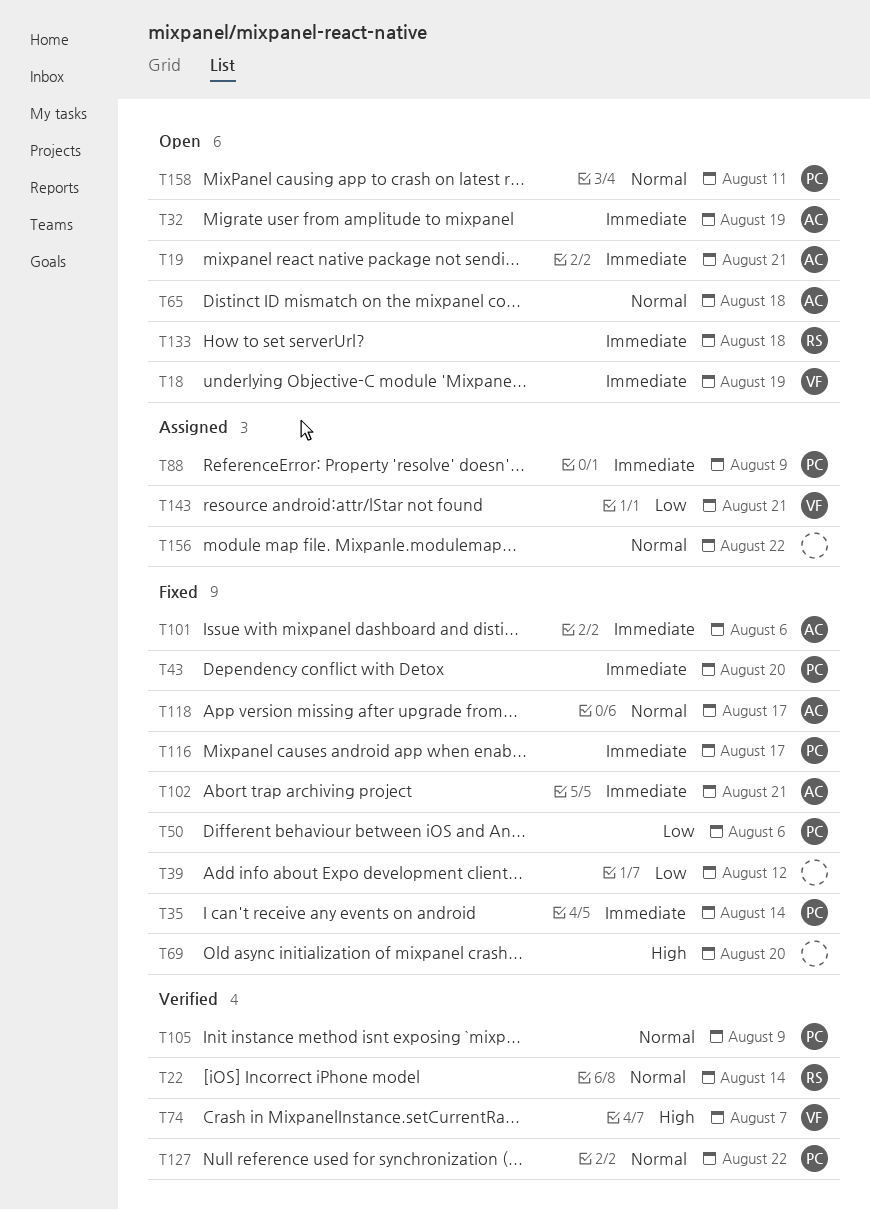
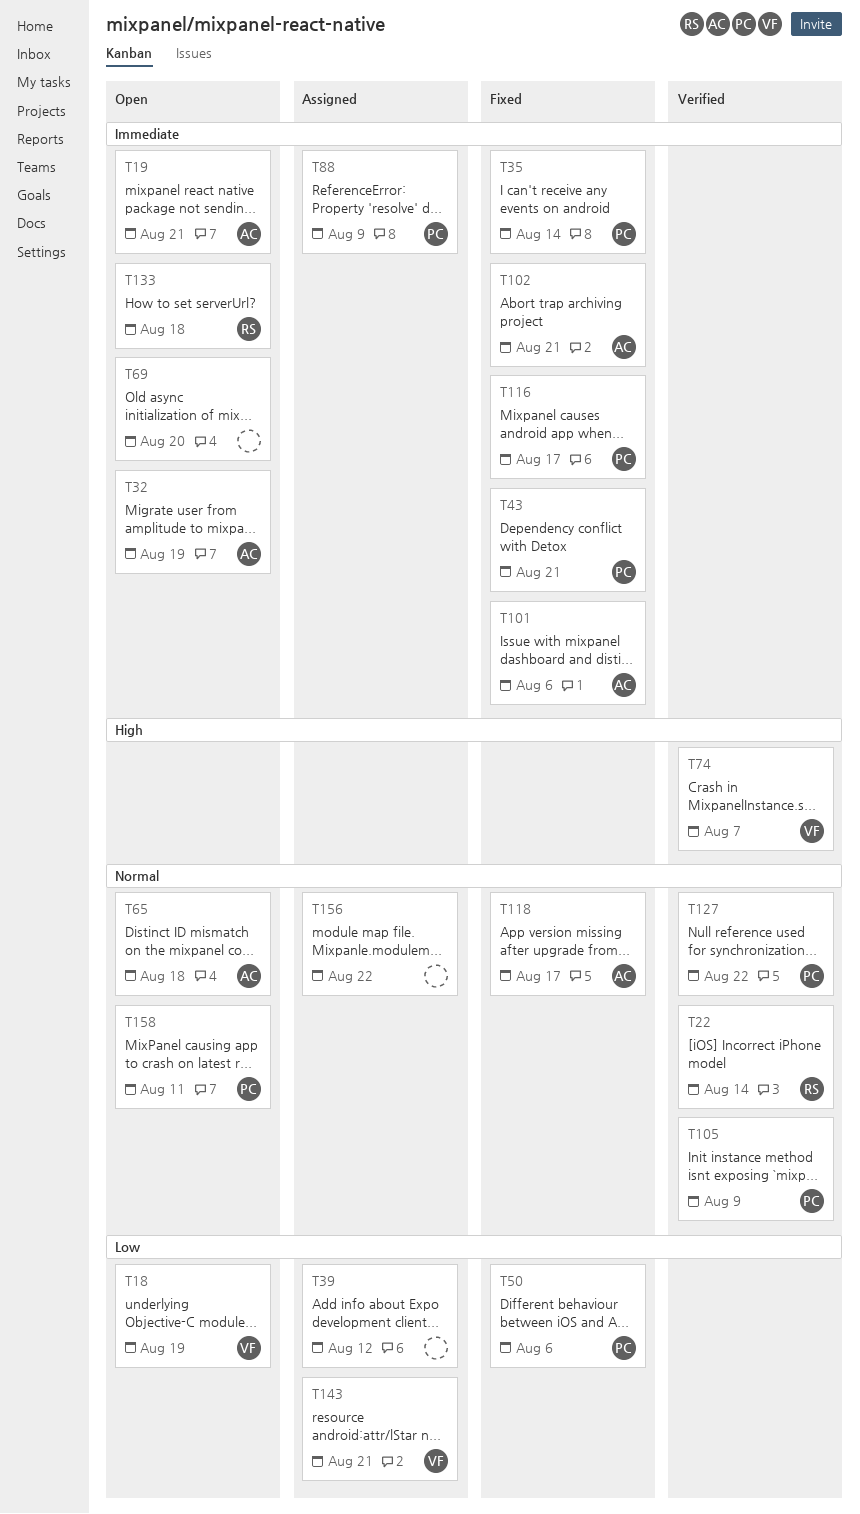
T18, priority: Immediate -> Low
T39, status: Fixed -> Assigned
T43, due: Aug 20 -> Aug 21
T69, status: Fixed -> Open
T69, priority: High -> Immediate

